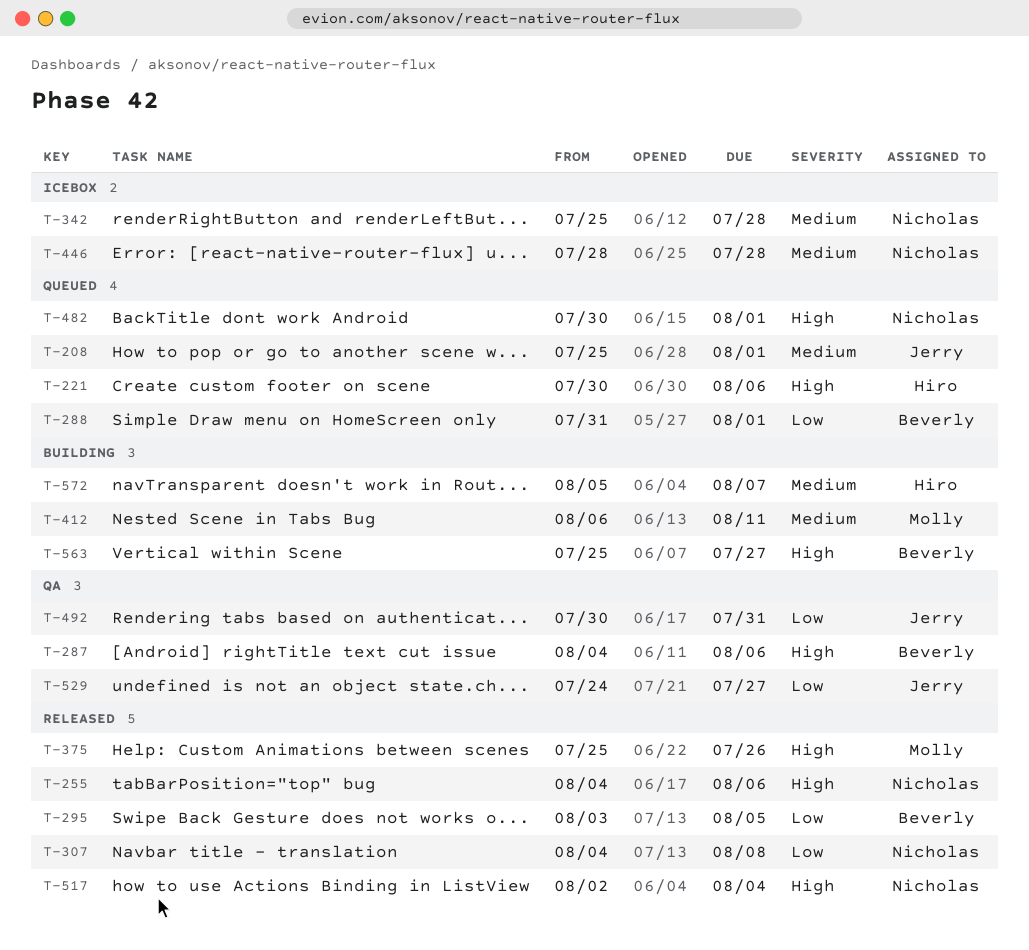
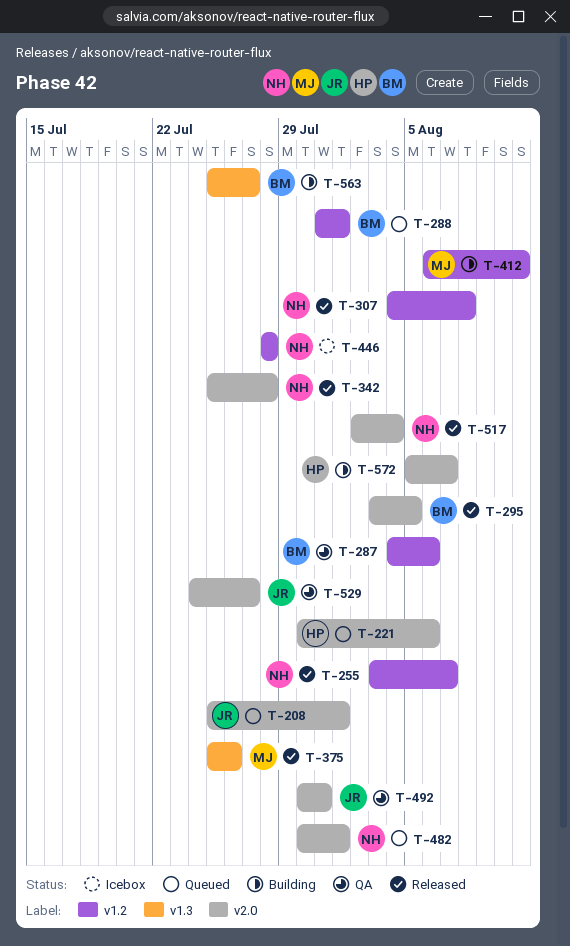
T-255, start: Aug 4 -> Aug 3
T-255, due: Aug 6 -> Aug 7
T-342, status: Icebox -> Released

